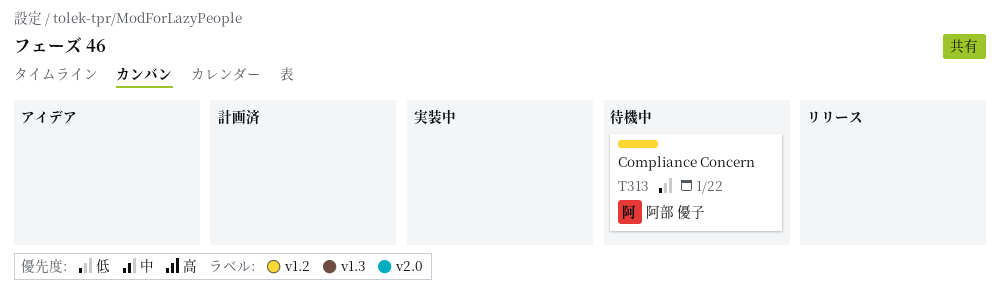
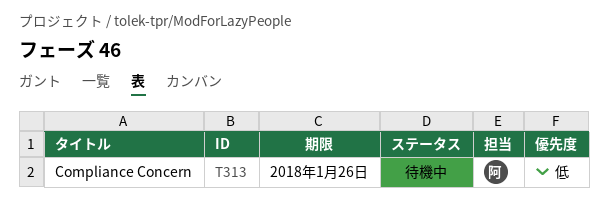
T313, due: Jan 22 -> Jan 26

